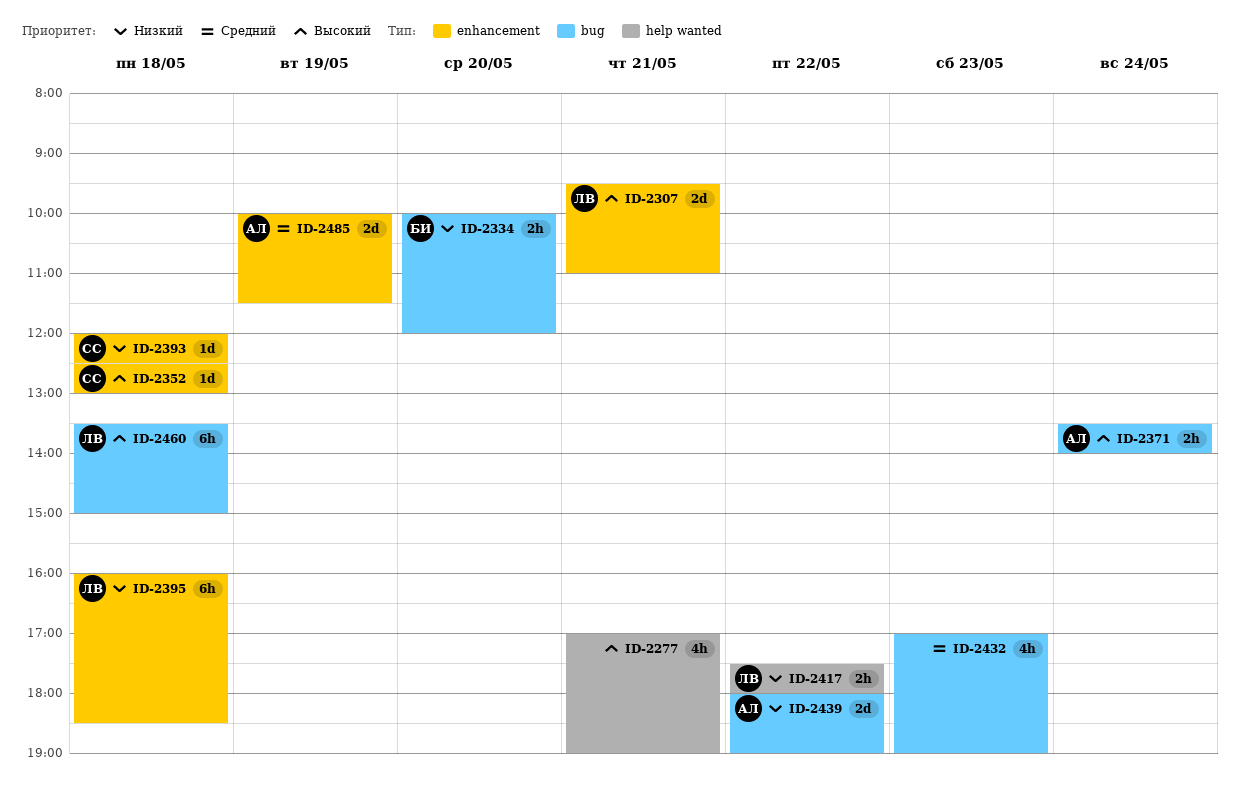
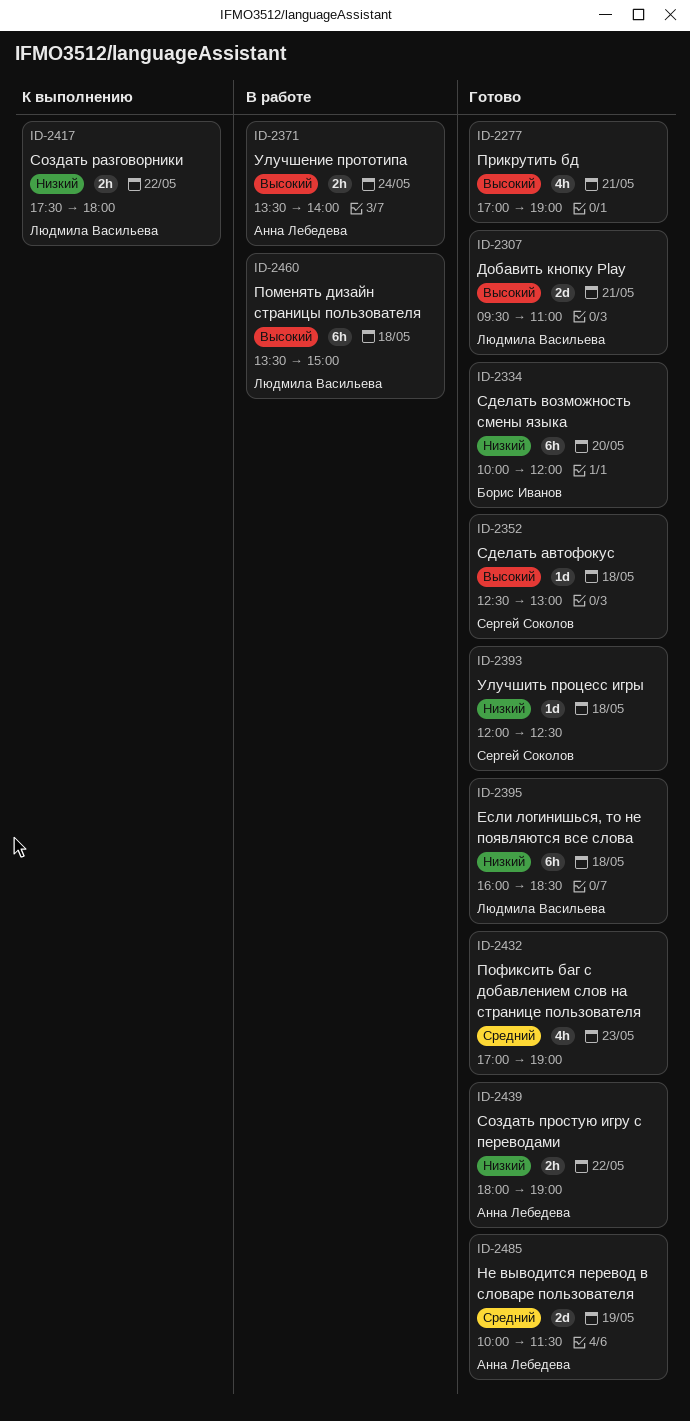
ID-2334, estimate: 2h -> 6h
ID-2439, estimate: 2d -> 2h

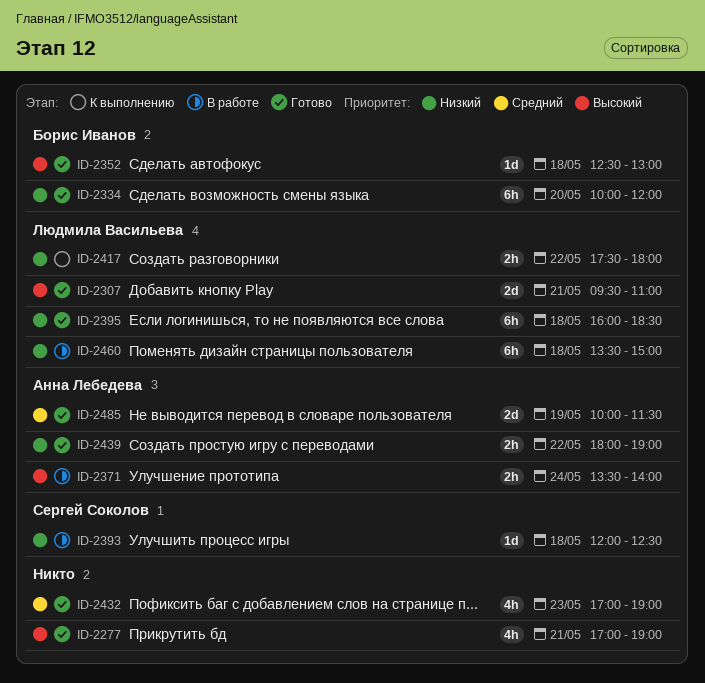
ID-2352, owner: Сергей Соколов -> Борис Иванов
ID-2393, status: Готово -> В работе
ID-2460, priority: Высокий -> Низкий

